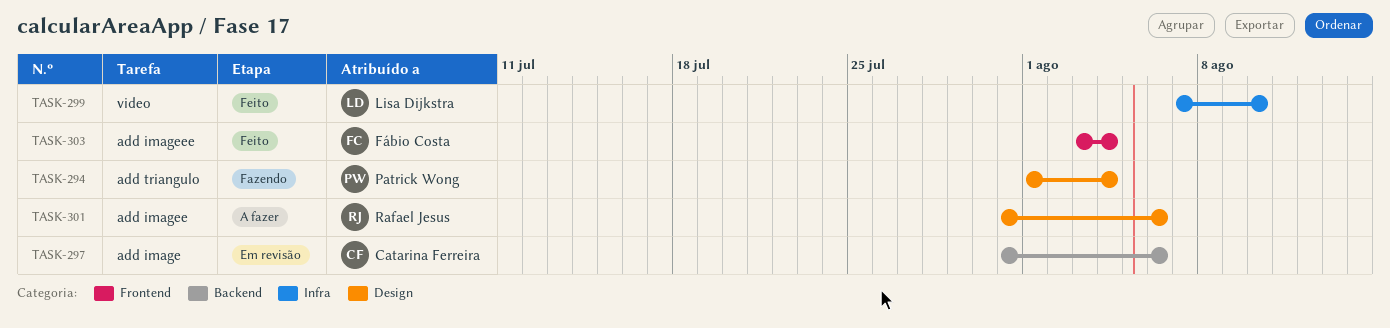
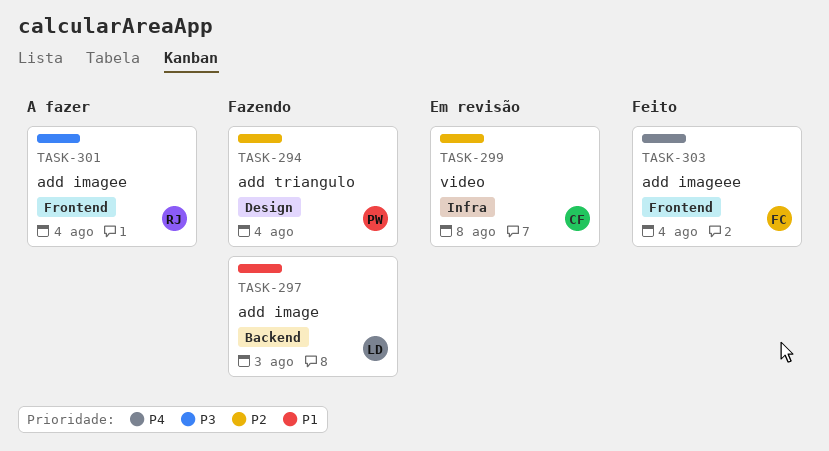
TASK-297, status: Em revisão -> Fazendo
TASK-297, owner: Catarina Ferreira -> Lisa Dijkstra
TASK-297, due: Aug 6 -> Aug 3
TASK-299, status: Feito -> Em revisão
TASK-299, owner: Lisa Dijkstra -> Catarina Ferreira
TASK-299, due: Aug 10 -> Aug 8
TASK-301, label: Design -> Frontend
TASK-301, due: Aug 6 -> Aug 4

